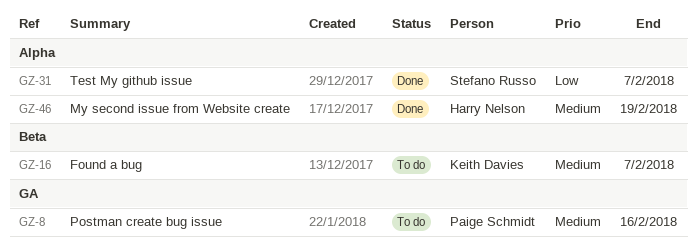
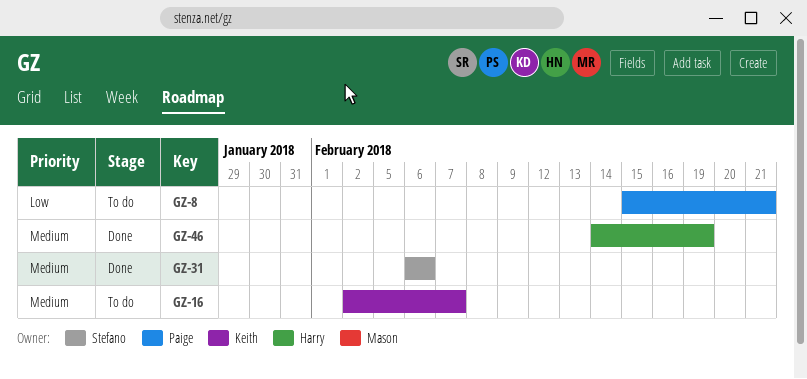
GZ-8, priority: Medium -> Low
GZ-8, due: Feb 16 -> Feb 21
GZ-31, priority: Low -> Medium
GZ-31, due: Feb 7 -> Feb 6

